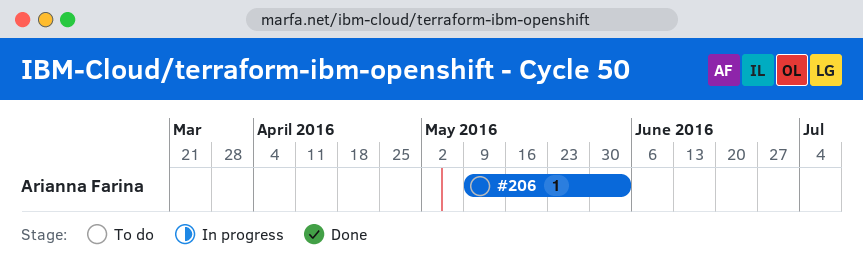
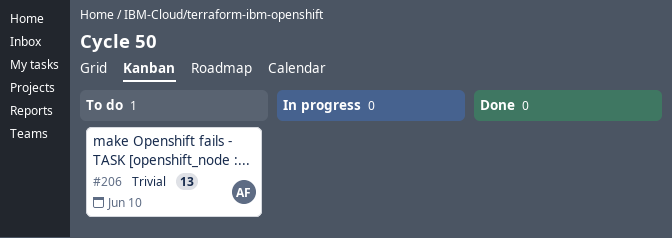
#206, estimate: 1 -> 13
#206, due: Jun 3 -> Jun 10

